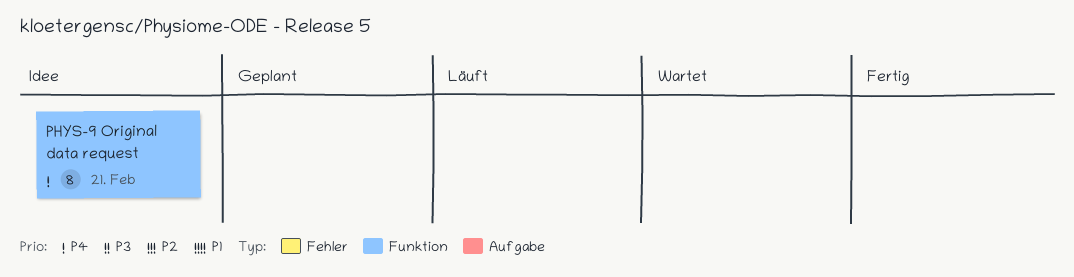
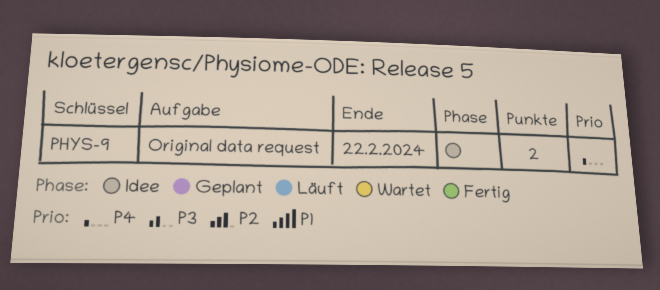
PHYS-9, estimate: 8 -> 2
PHYS-9, due: Feb 21 -> Feb 22

